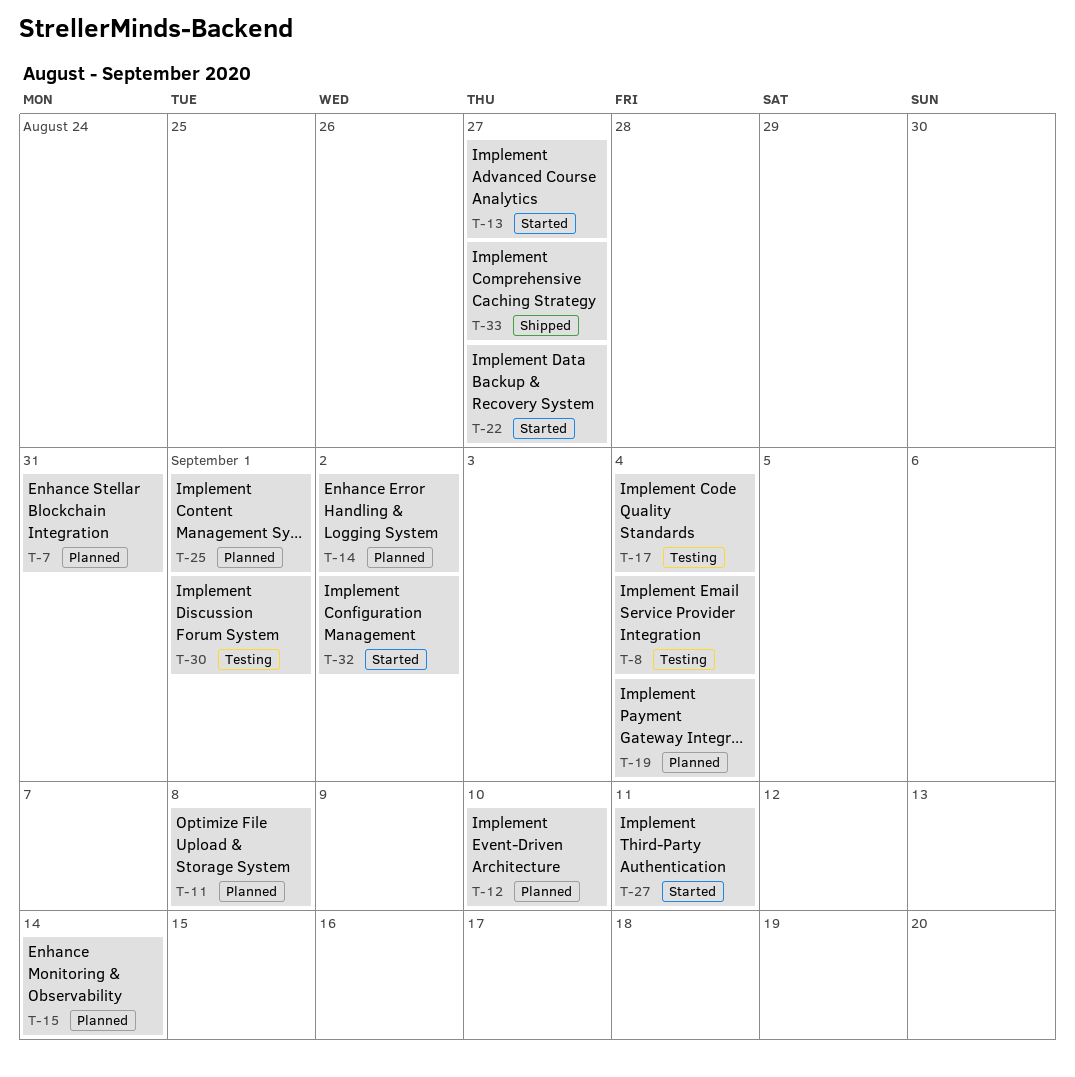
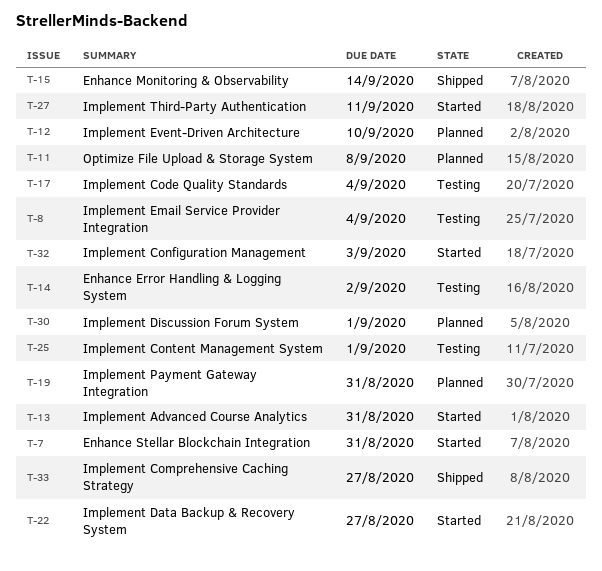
T-7, status: Planned -> Started
T-13, due: Aug 27 -> Aug 31
T-14, status: Planned -> Testing
T-15, status: Planned -> Shipped
T-19, due: Sep 4 -> Aug 31
T-25, status: Planned -> Testing
T-30, status: Testing -> Planned
T-32, due: Sep 2 -> Sep 3

